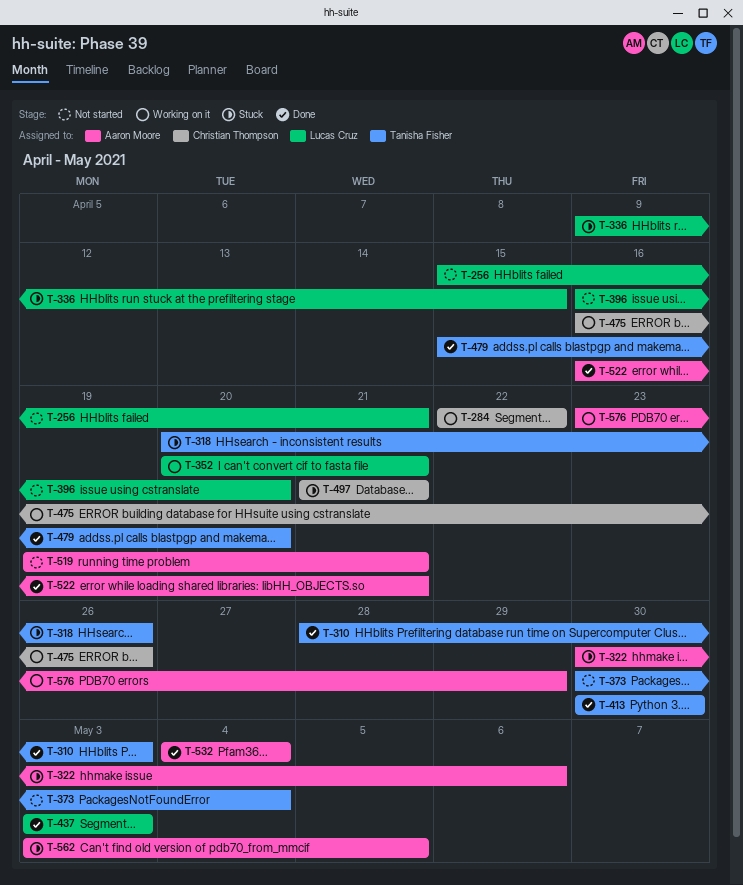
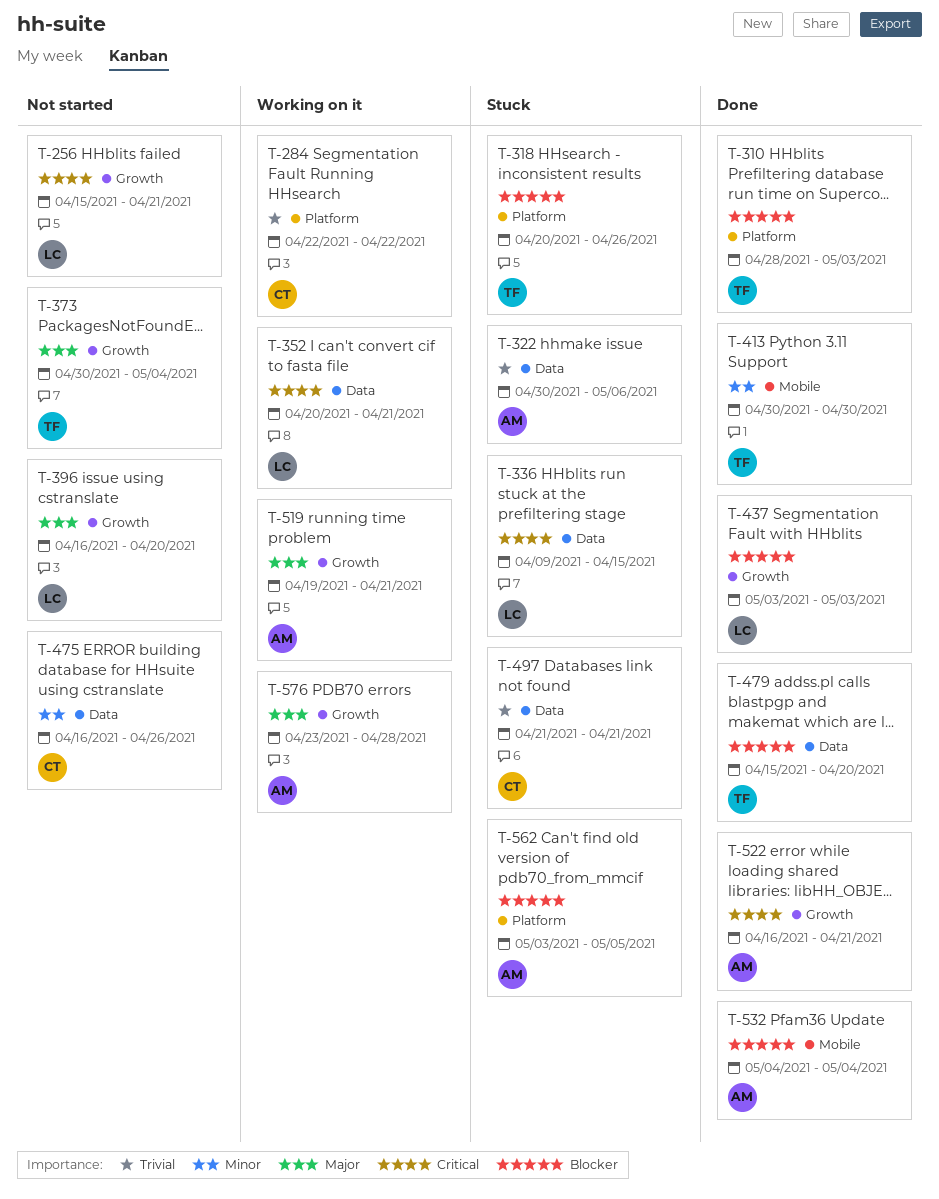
T-475, status: Working on it -> Not started
T-519, status: Not started -> Working on it
T-576, due: Apr 29 -> Apr 28

